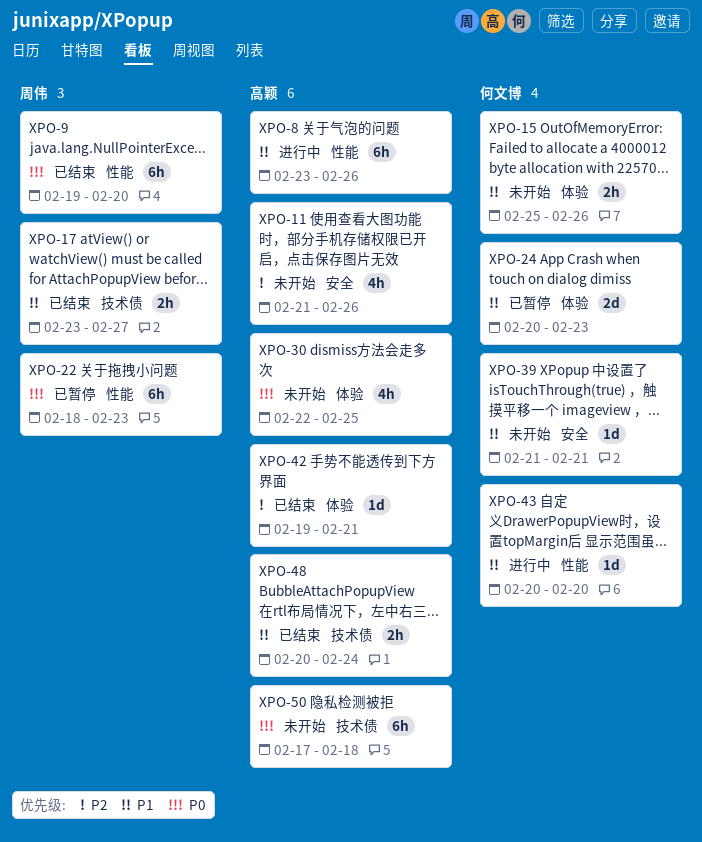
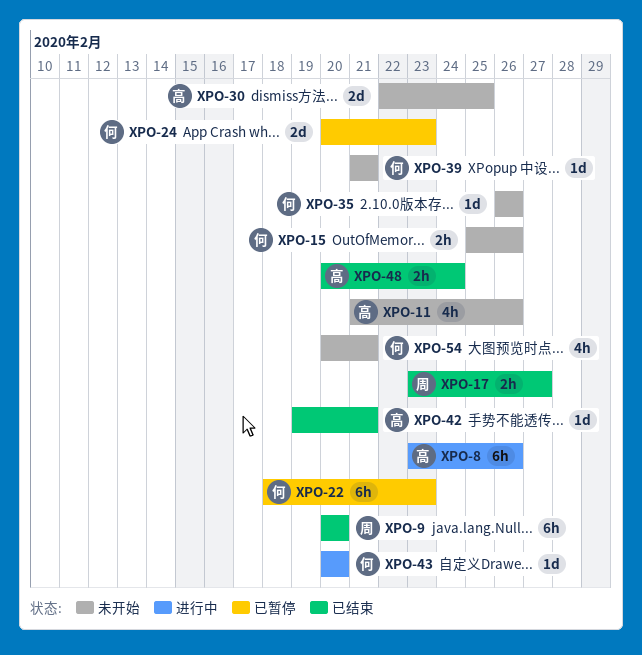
XPO-9, start: Feb 19 -> Feb 20
XPO-22, owner: 周伟 -> 何文博
XPO-30, estimate: 4h -> 2d
XPO-35: none -> present
XPO-50: present -> none
XPO-54: none -> present

